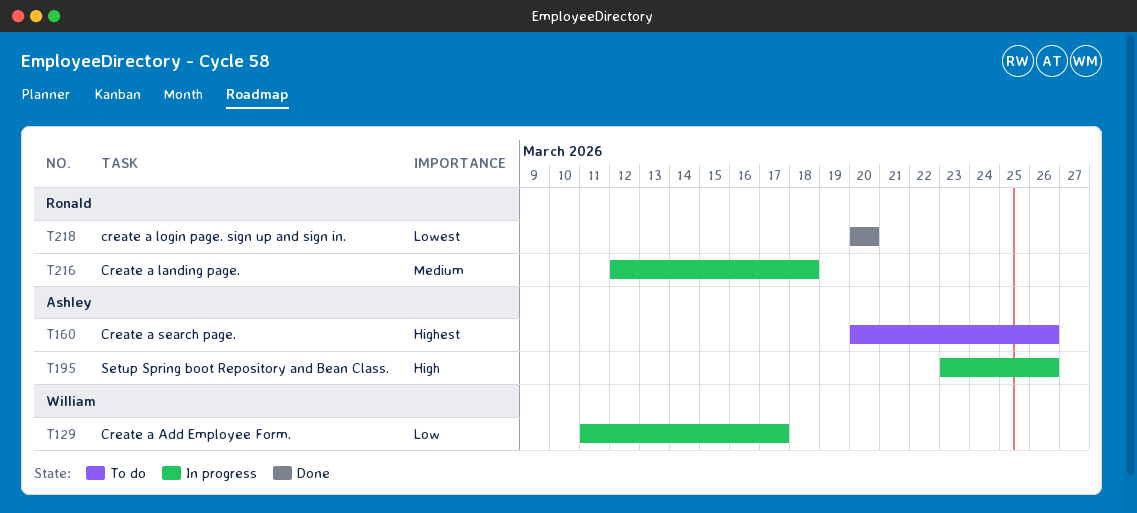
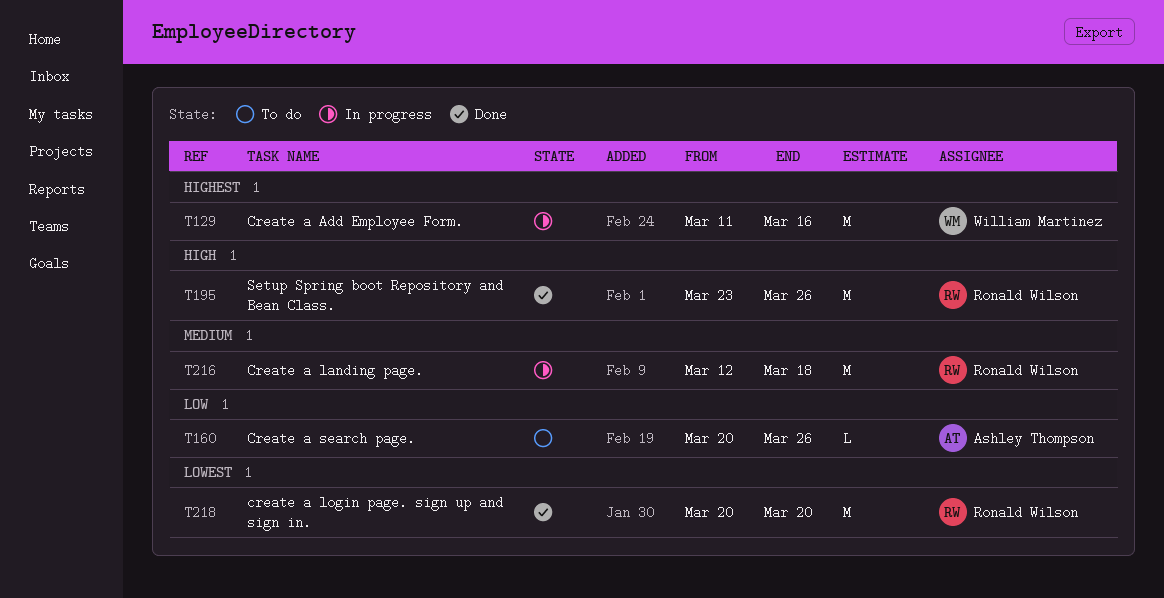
T129, priority: Low -> Highest
T129, due: Mar 17 -> Mar 16
T160, priority: Highest -> Low
T195, status: In progress -> Done
T195, owner: Ashley Thompson -> Ronald Wilson

